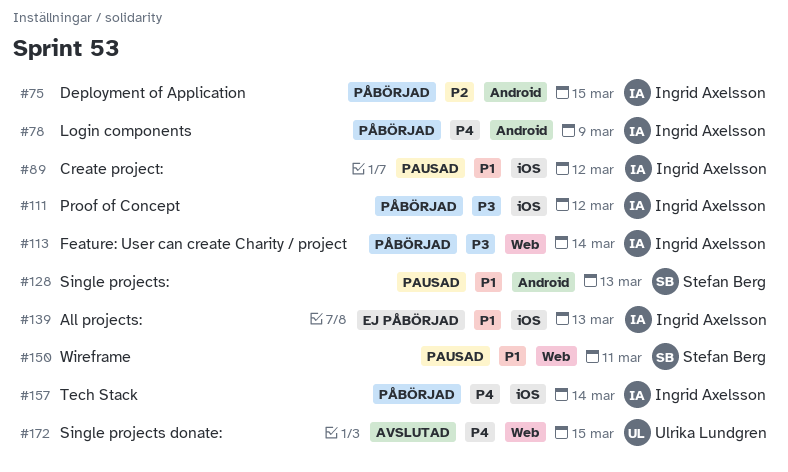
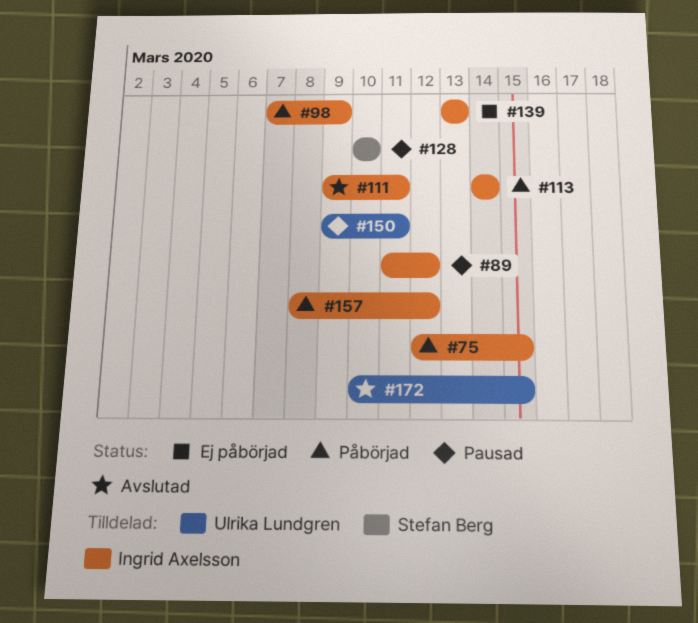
#78: present -> none
#98: none -> present
#111, status: Påbörjad -> Avslutad
#111, due: Mar 12 -> Mar 11
#128, due: Mar 13 -> Mar 10
#150, owner: Stefan Berg -> Ulrika Lundgren
#157, due: Mar 14 -> Mar 12

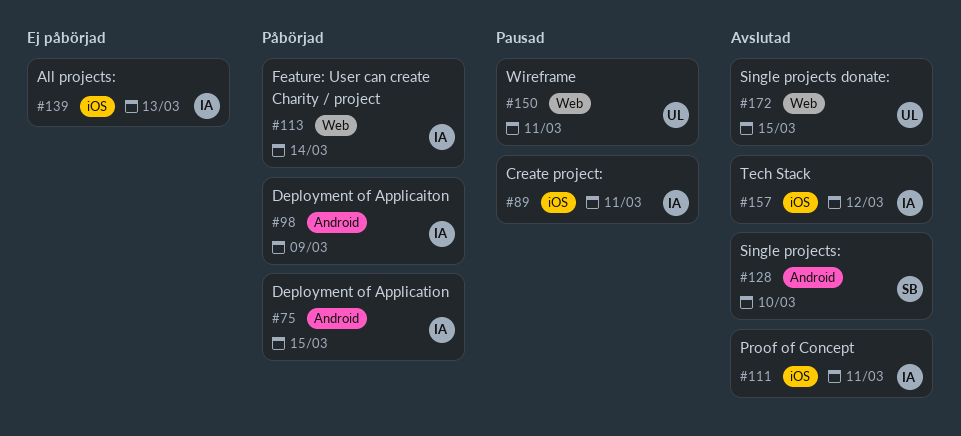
#89, due: Mar 12 -> Mar 11
#128, status: Pausad -> Avslutad
#157, status: Påbörjad -> Avslutad

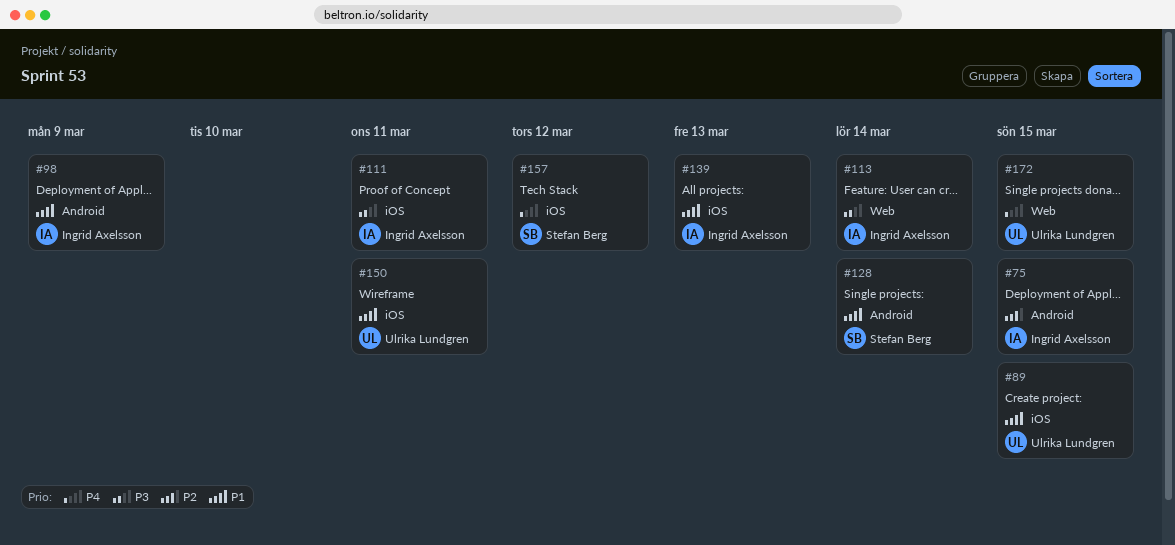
#89, owner: Ingrid Axelsson -> Ulrika Lundgren
#89, due: Mar 11 -> Mar 15
#128, due: Mar 10 -> Mar 14
#150, label: Web -> iOS
#157, owner: Ingrid Axelsson -> Stefan Berg

